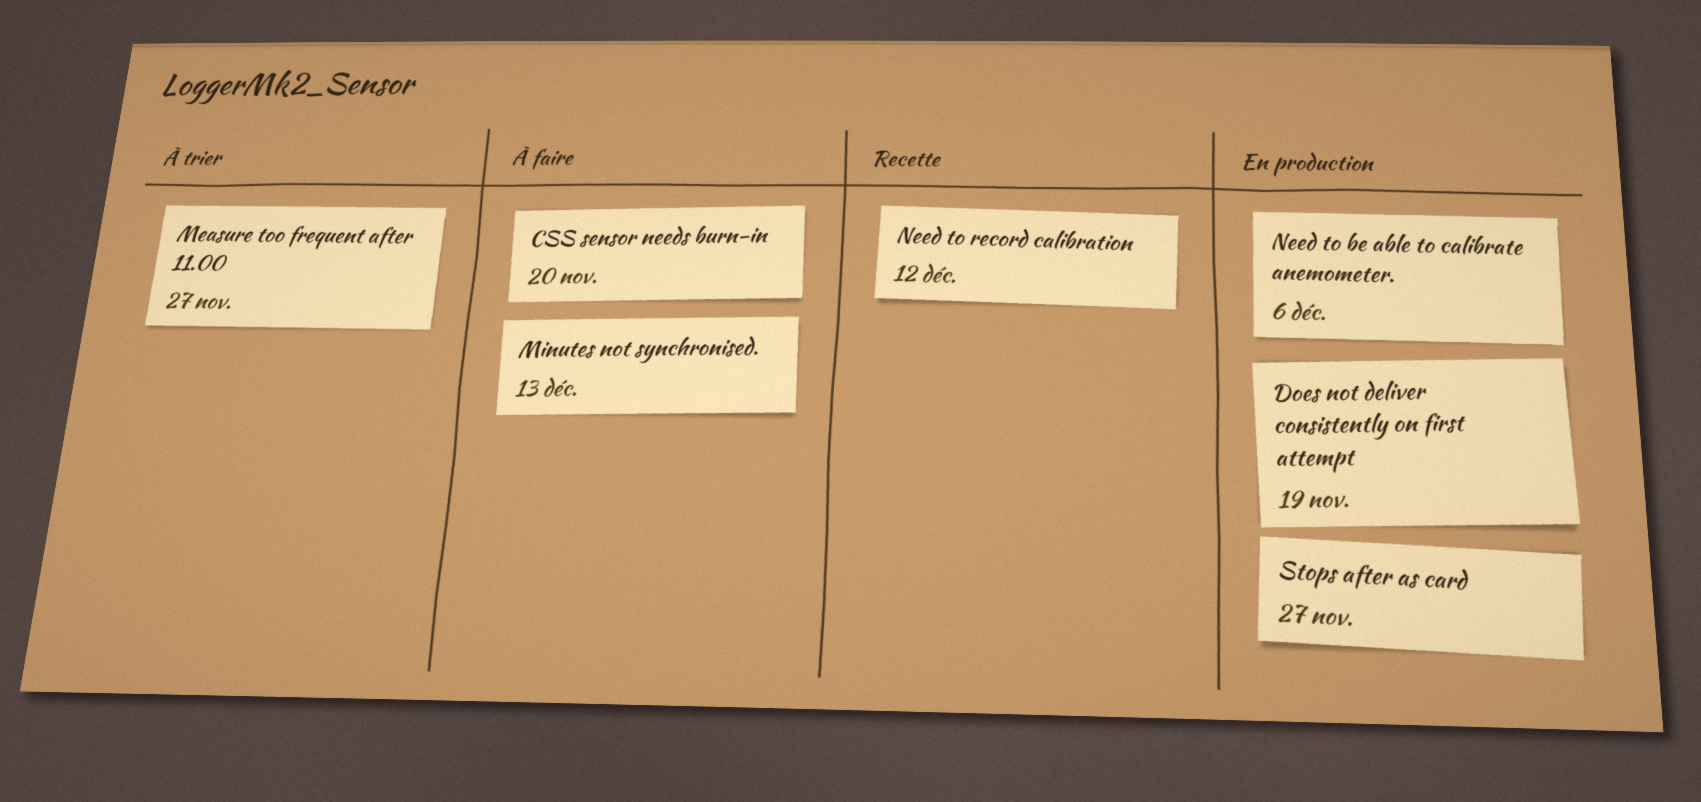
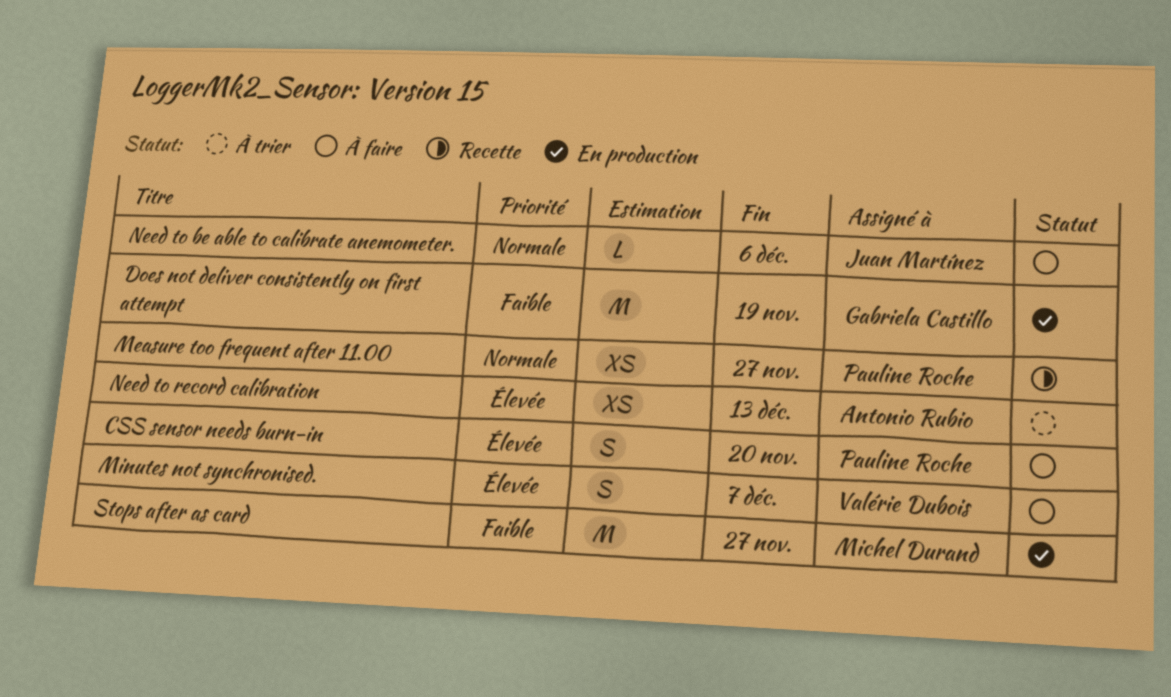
Measure too frequent after 11.00, status: À trier -> Recette
Minutes not synchronised., due: Dec 13 -> Dec 7
Need to be able to calibrate anemometer., status: En production -> À faire
Need to record calibration, status: Recette -> À trier
Need to record calibration, due: Dec 12 -> Dec 13

